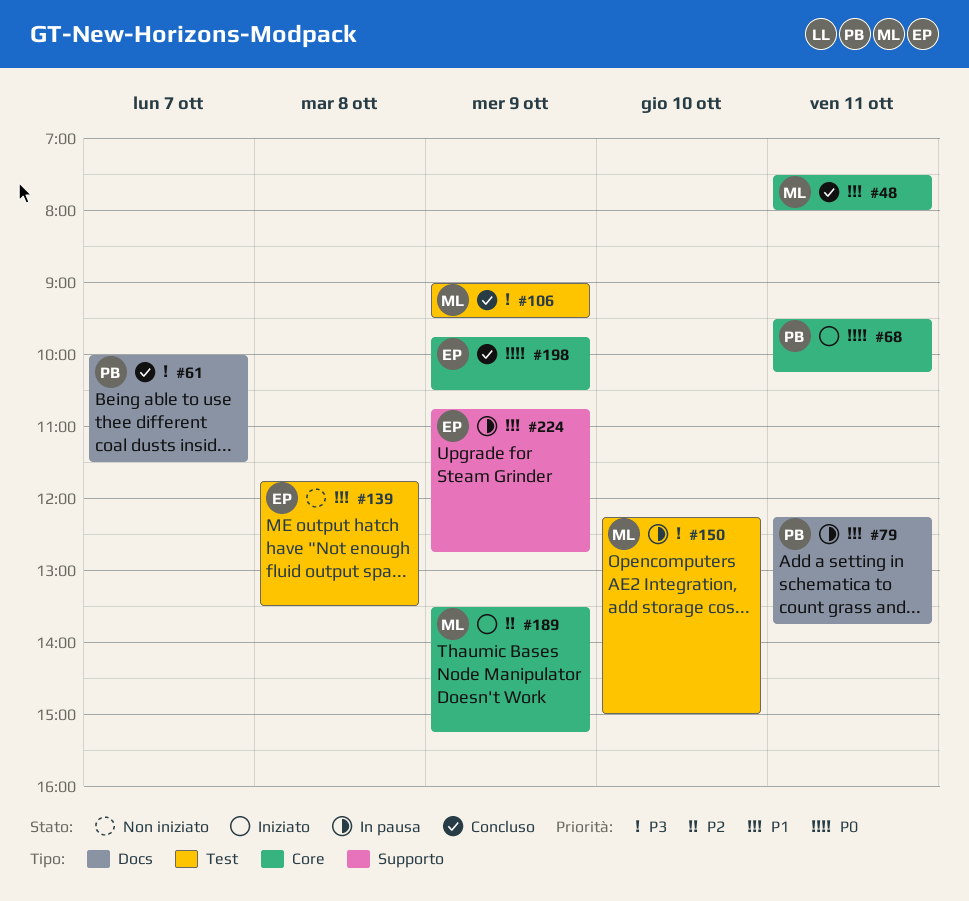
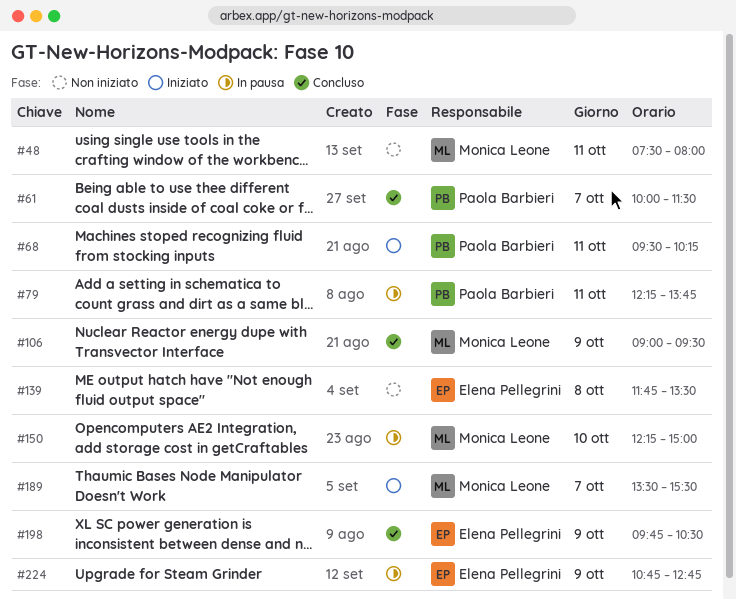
#48, status: Concluso -> Non iniziato
#189, day: Oct 9 -> Oct 7
#189, ends: 15:15 -> 15:30

